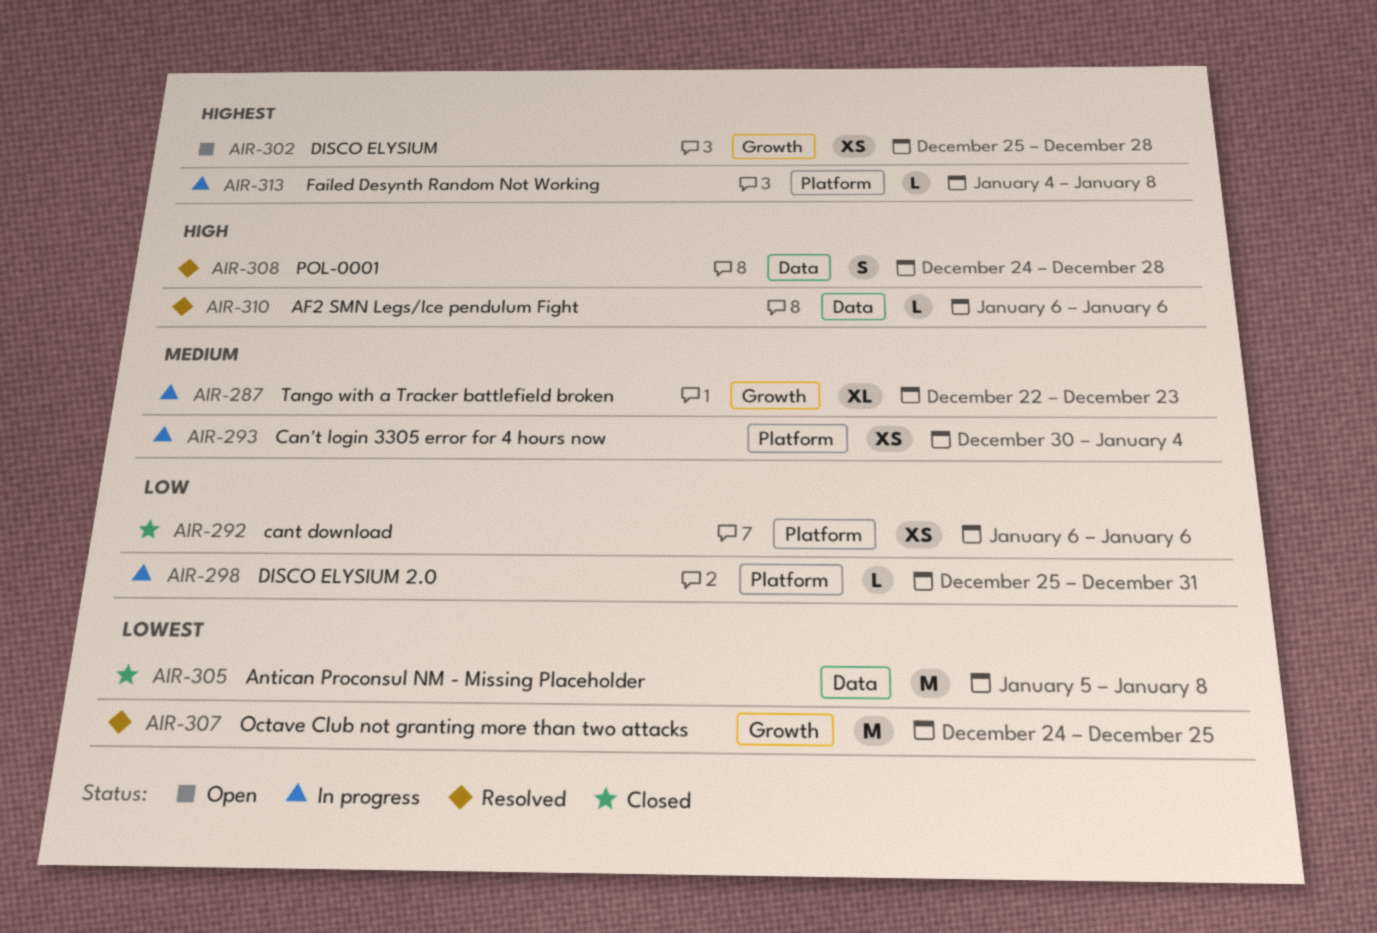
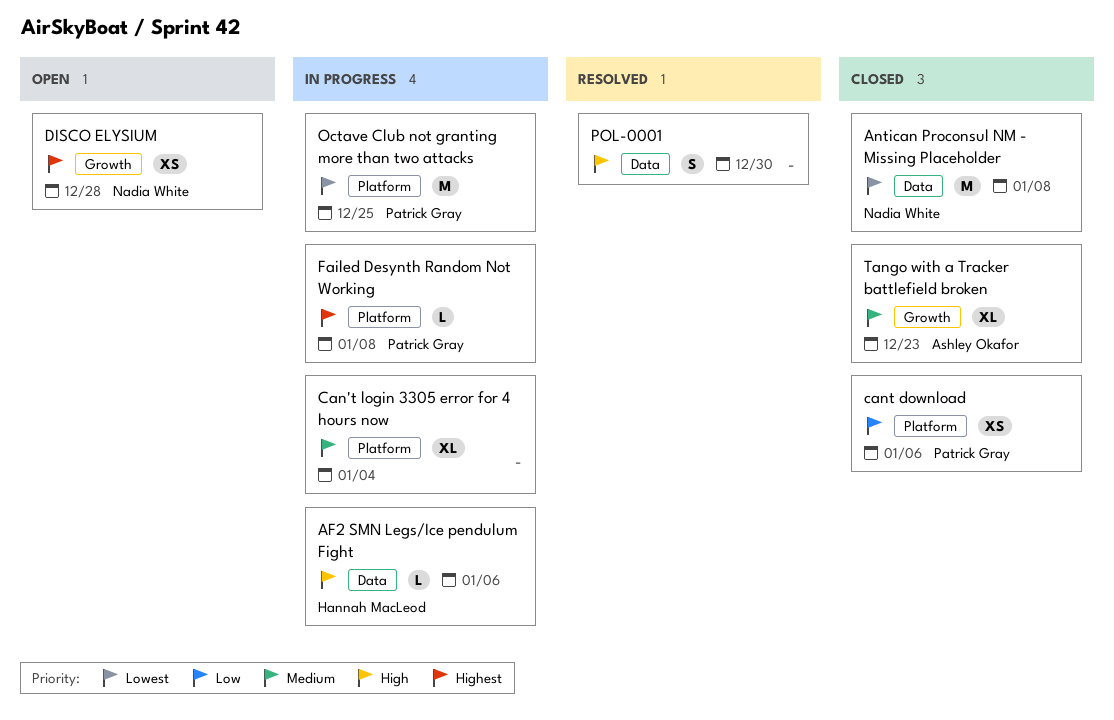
AF2 SMN Legs/Ice pendulum Fight, status: Resolved -> In progress
Can't login 3305 error for 4 hours now, estimate: XS -> XL
DISCO ELYSIUM 2.0: present -> none
Octave Club not granting more than two attacks, status: Resolved -> In progress
Octave Club not granting more than two attacks, label: Growth -> Platform
POL-0001, due: Dec 28 -> Dec 30
Tango with a Tracker battlefield broken, status: In progress -> Closed

